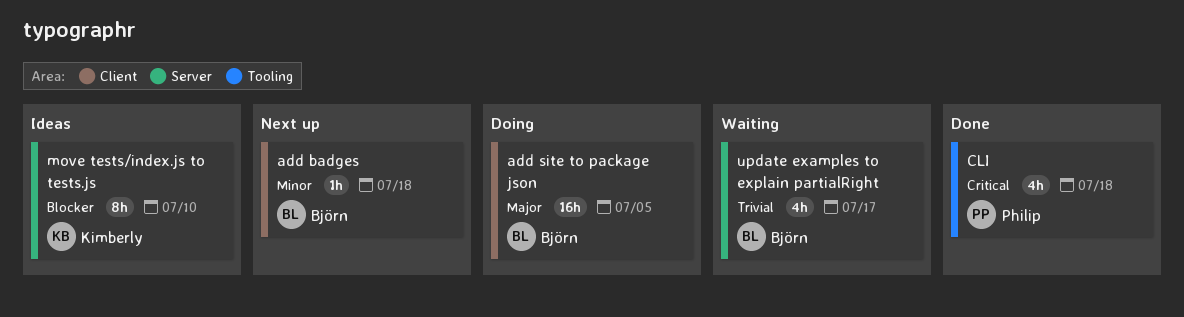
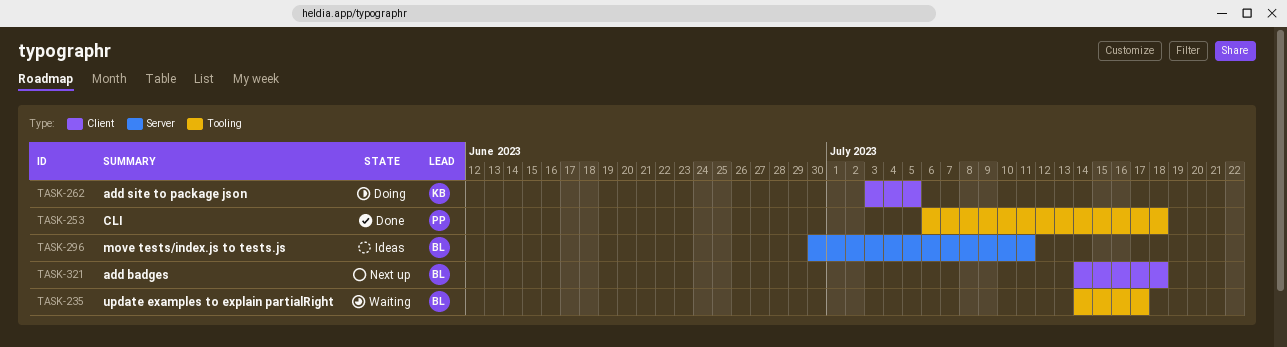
add site to package json, owner: Björn -> Kimberly
move tests/index.js to tests.js, owner: Kimberly -> Björn
move tests/index.js to tests.js, due: Jul 10 -> Jul 11
update examples to explain partialRight, label: Server -> Tooling

